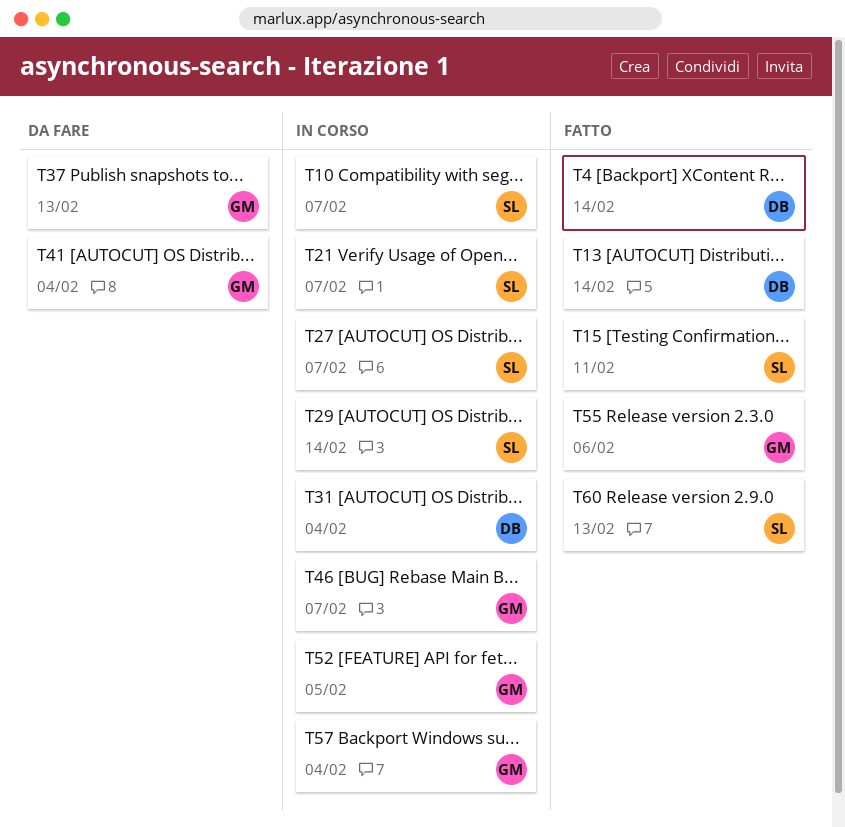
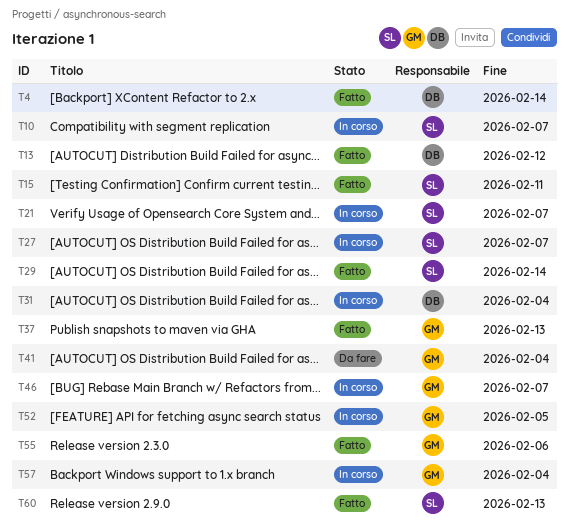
T13, due: Feb 14 -> Feb 12
T29, status: In corso -> Fatto
T37, status: Da fare -> Fatto

